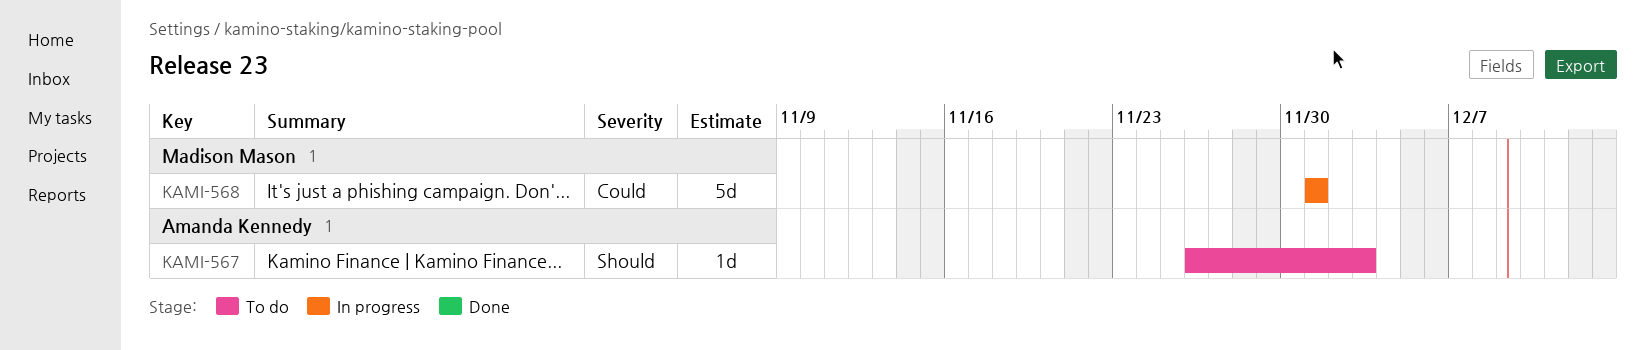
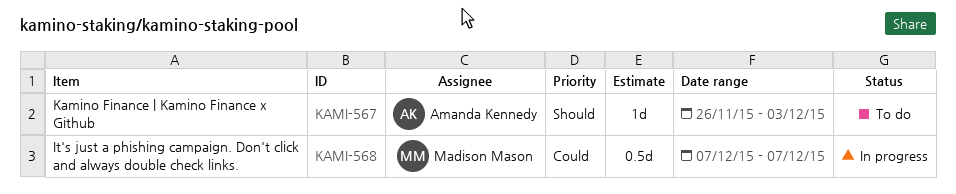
KAMI-568, estimate: 5d -> 0.5d
KAMI-568, start: Dec 1 -> Dec 7
KAMI-568, due: Dec 1 -> Dec 7

